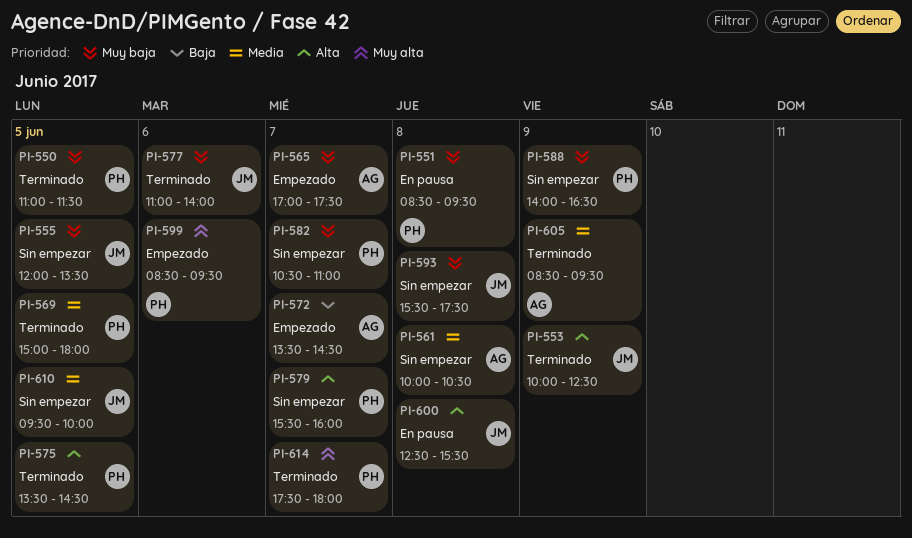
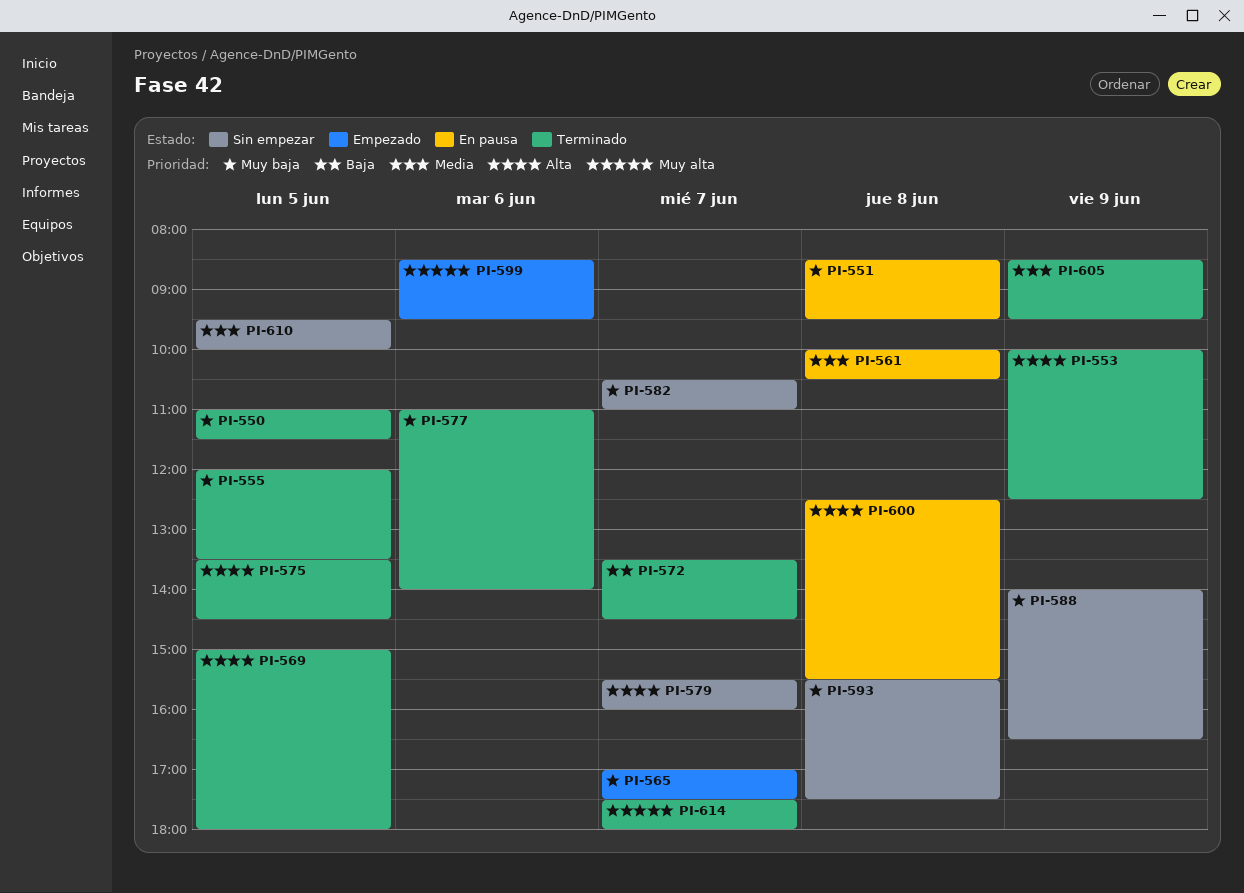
PI-555, status: Sin empezar -> Terminado
PI-561, status: Sin empezar -> En pausa
PI-569, priority: Media -> Alta
PI-572, status: Empezado -> Terminado

